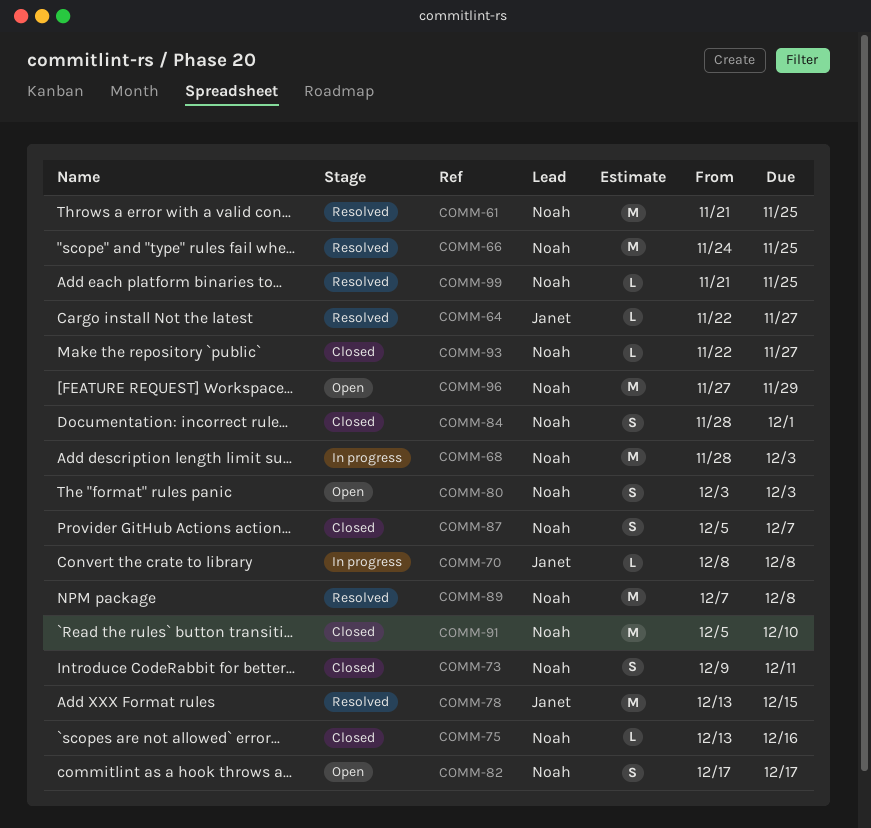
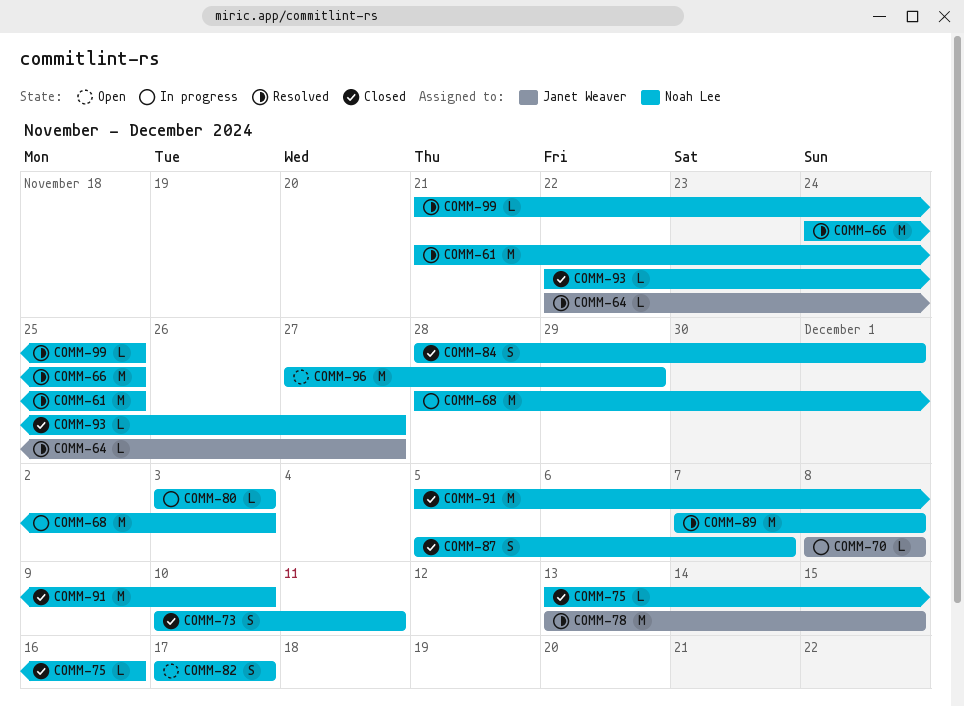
COMM-73, start: Dec 9 -> Dec 10
COMM-80, status: Open -> In progress
COMM-80, estimate: S -> L

